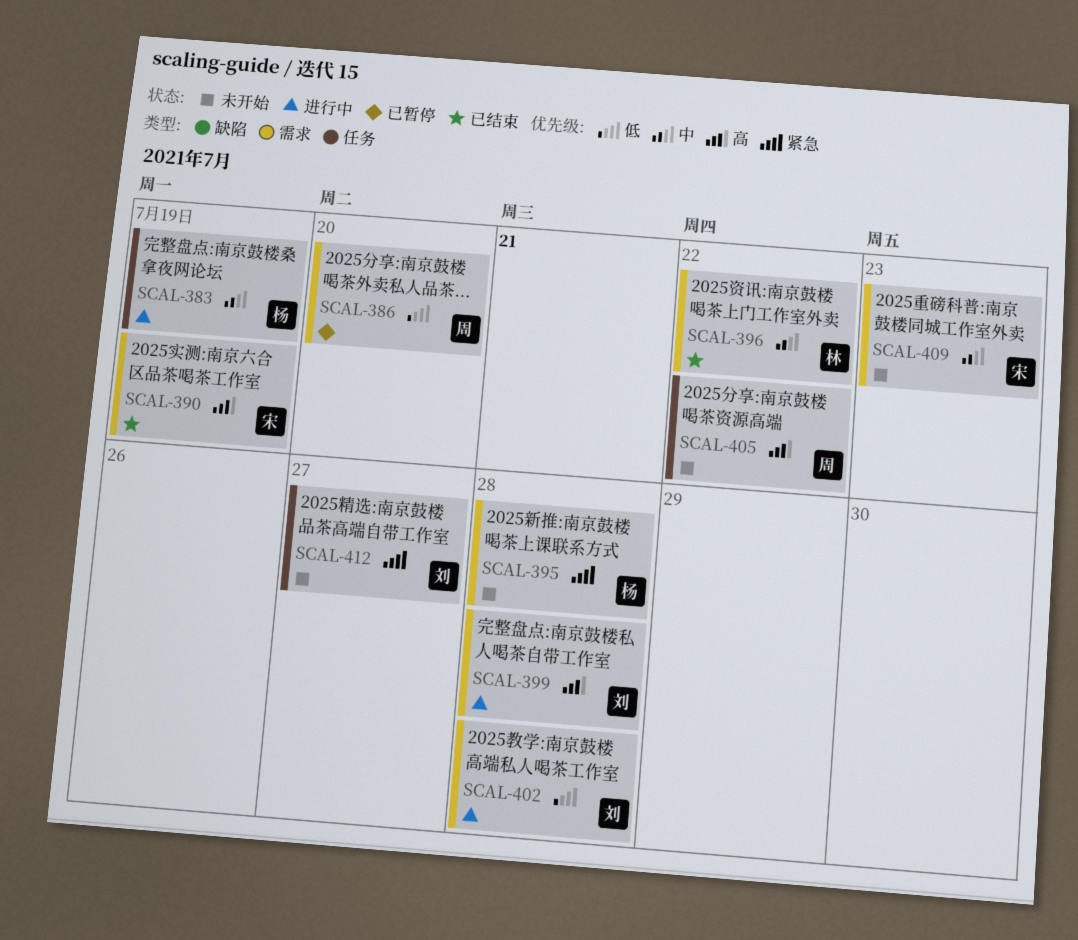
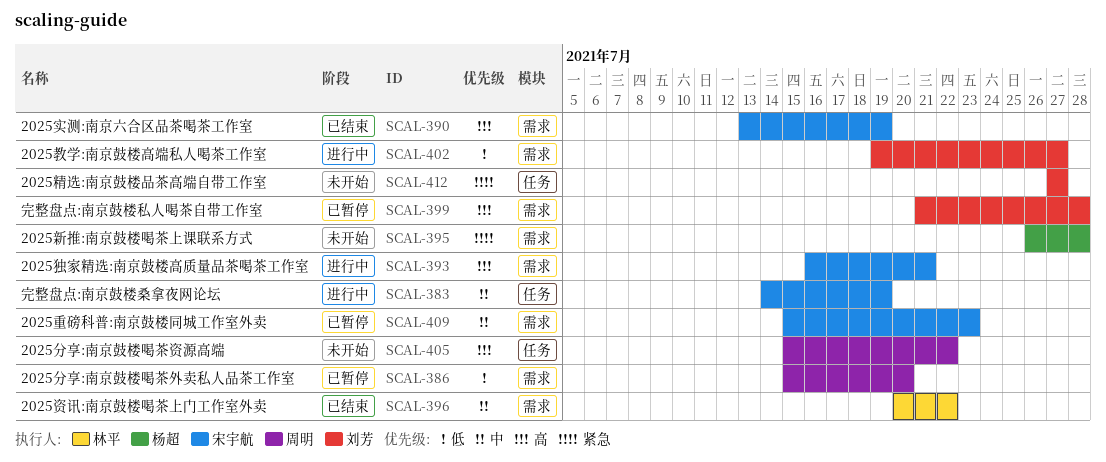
SCAL-383, owner: 杨超 -> 宋宇航
SCAL-393: none -> present
SCAL-399, status: 进行中 -> 已暂停
SCAL-402, due: Jul 28 -> Jul 27
SCAL-409, status: 未开始 -> 已暂停

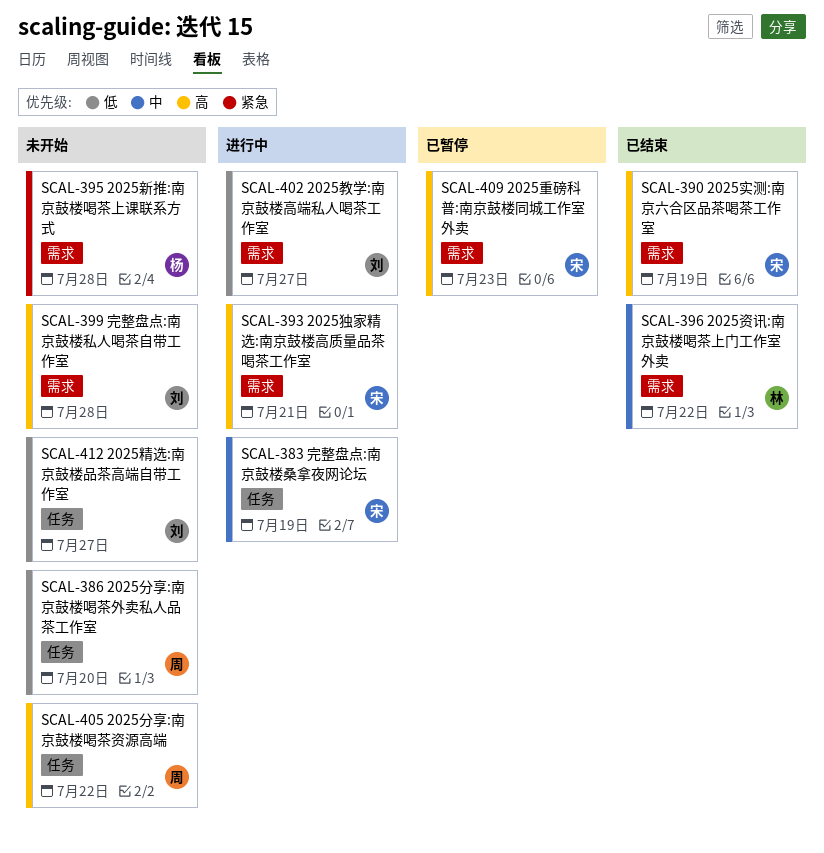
SCAL-386, status: 已暂停 -> 未开始
SCAL-386, label: 需求 -> 任务
SCAL-399, status: 已暂停 -> 未开始
SCAL-409, priority: 中 -> 高
SCAL-412, priority: 紧急 -> 低

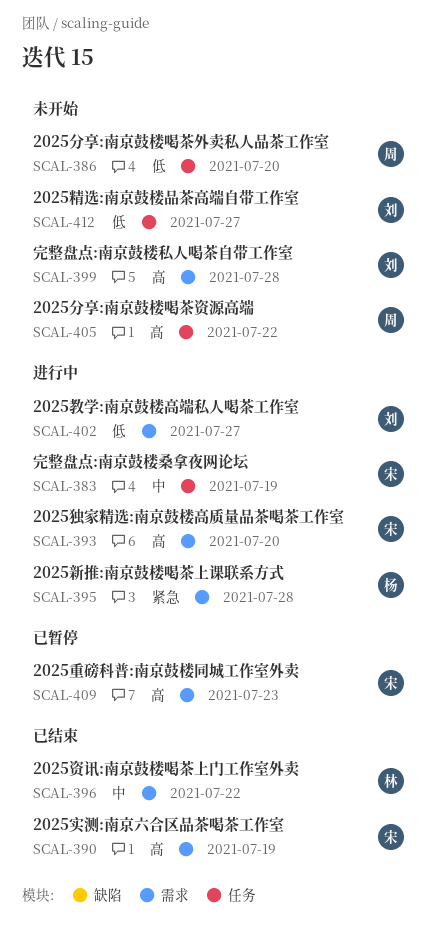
SCAL-393, due: Jul 21 -> Jul 20
SCAL-395, status: 未开始 -> 进行中

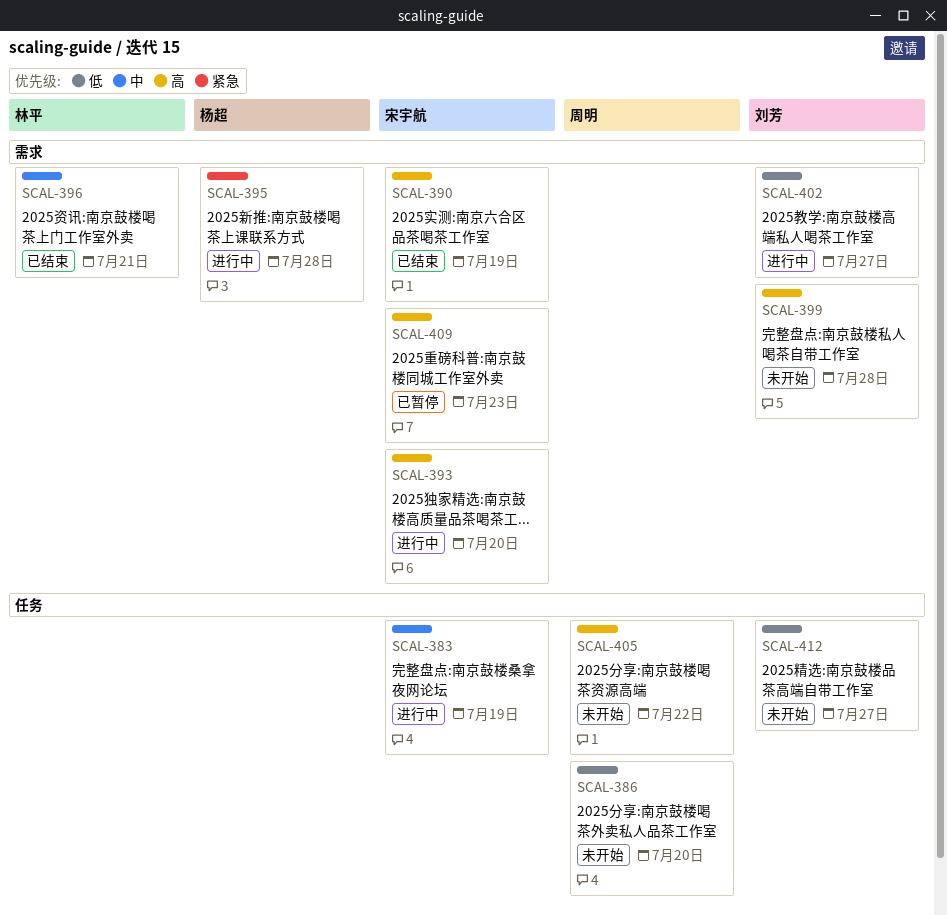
SCAL-396, due: Jul 22 -> Jul 21

